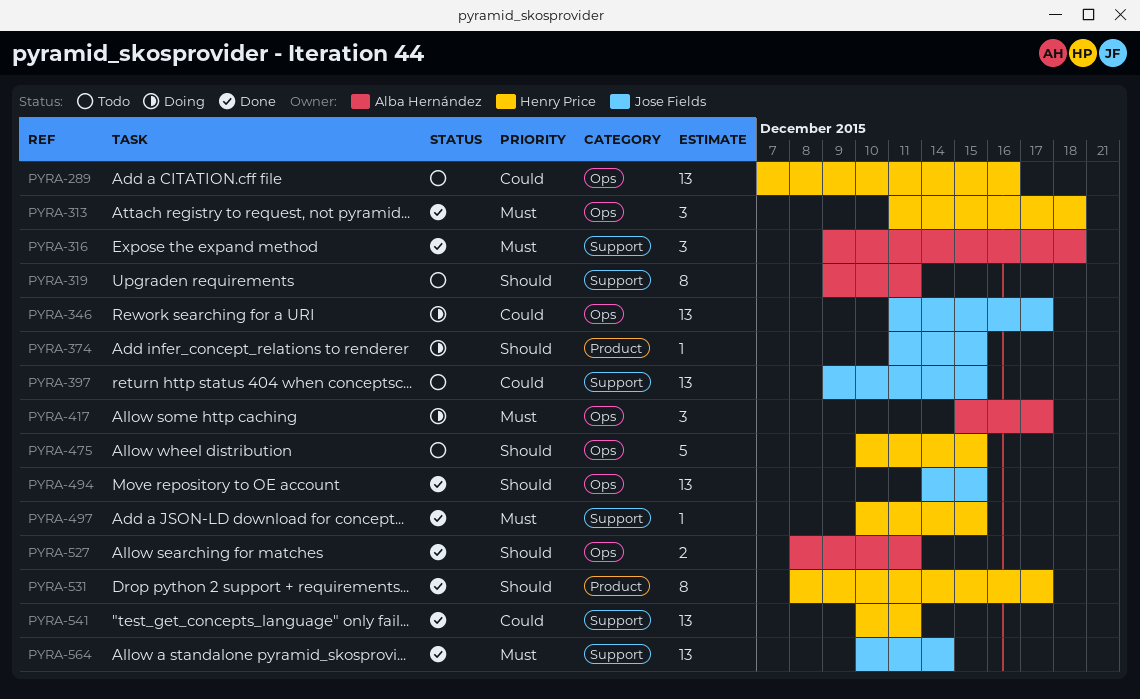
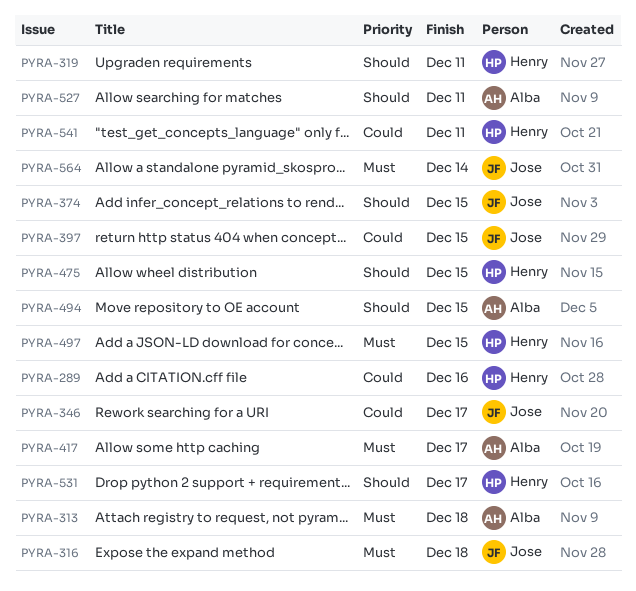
PYRA-313, owner: Henry Price -> Alba Hernández
PYRA-316, owner: Alba Hernández -> Jose Fields
PYRA-319, owner: Alba Hernández -> Henry Price
PYRA-494, owner: Jose Fields -> Alba Hernández

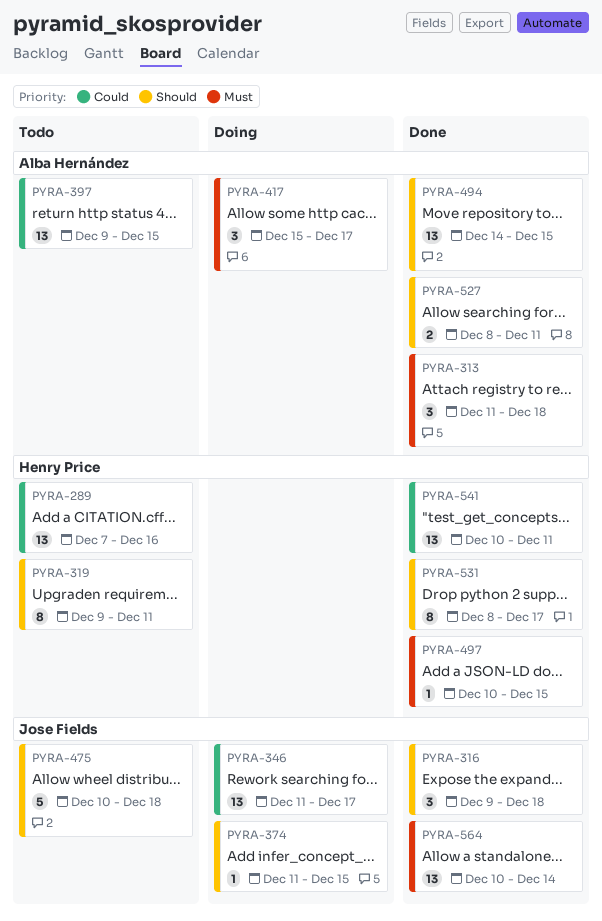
PYRA-316, priority: Must -> Should
PYRA-397, owner: Jose Fields -> Alba Hernández
PYRA-475, owner: Henry Price -> Jose Fields
PYRA-475, due: Dec 15 -> Dec 18

